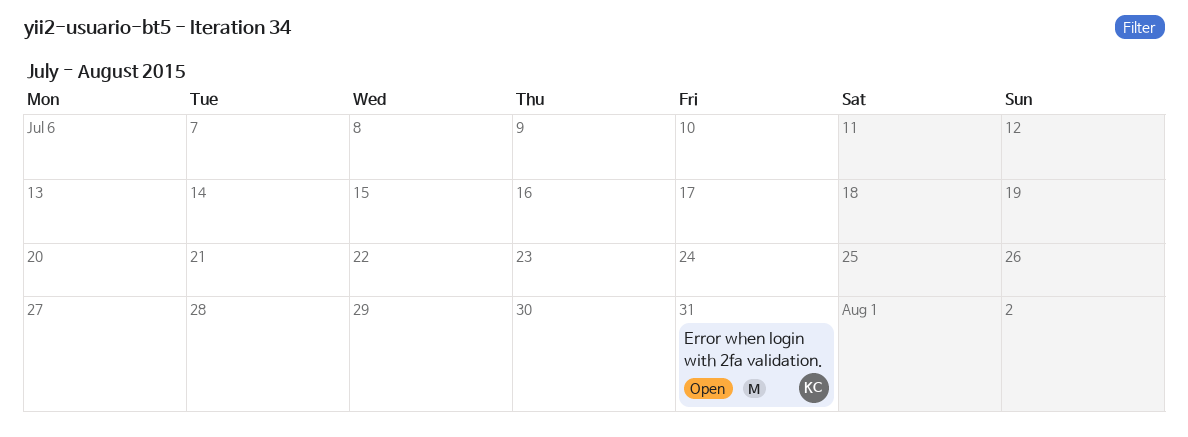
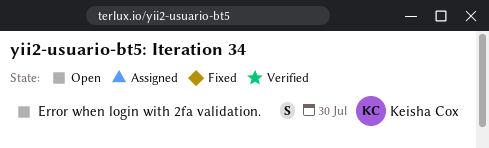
Error when login with 2fa validation., estimate: M -> S
Error when login with 2fa validation., due: Jul 31 -> Jul 30

